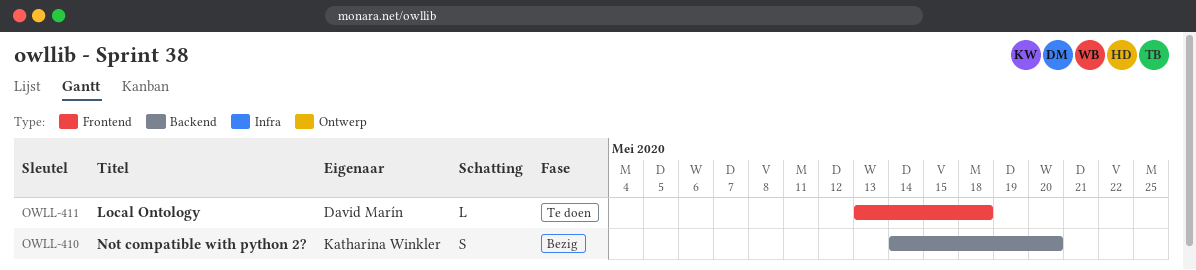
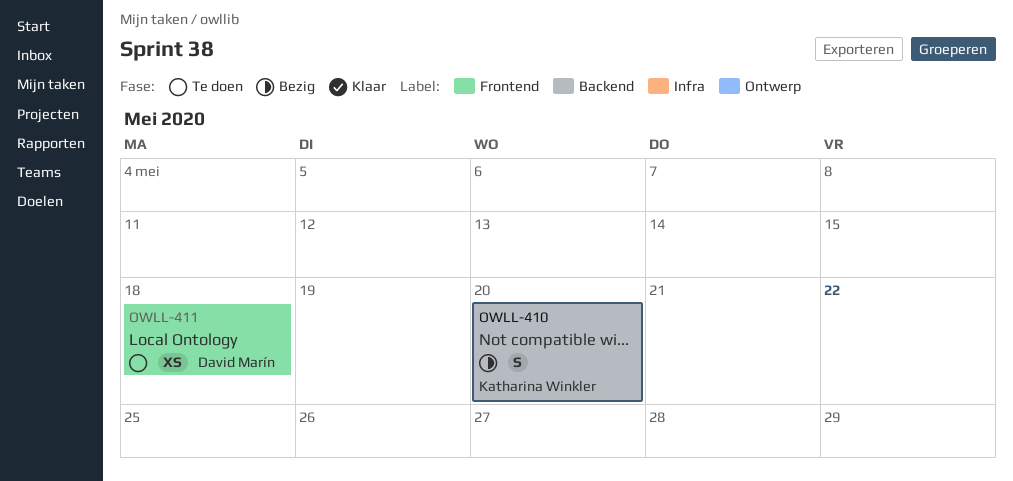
OWLL-411, estimate: L -> XS

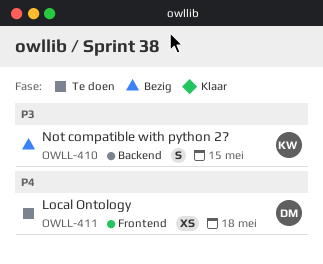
OWLL-410, due: May 20 -> May 15

